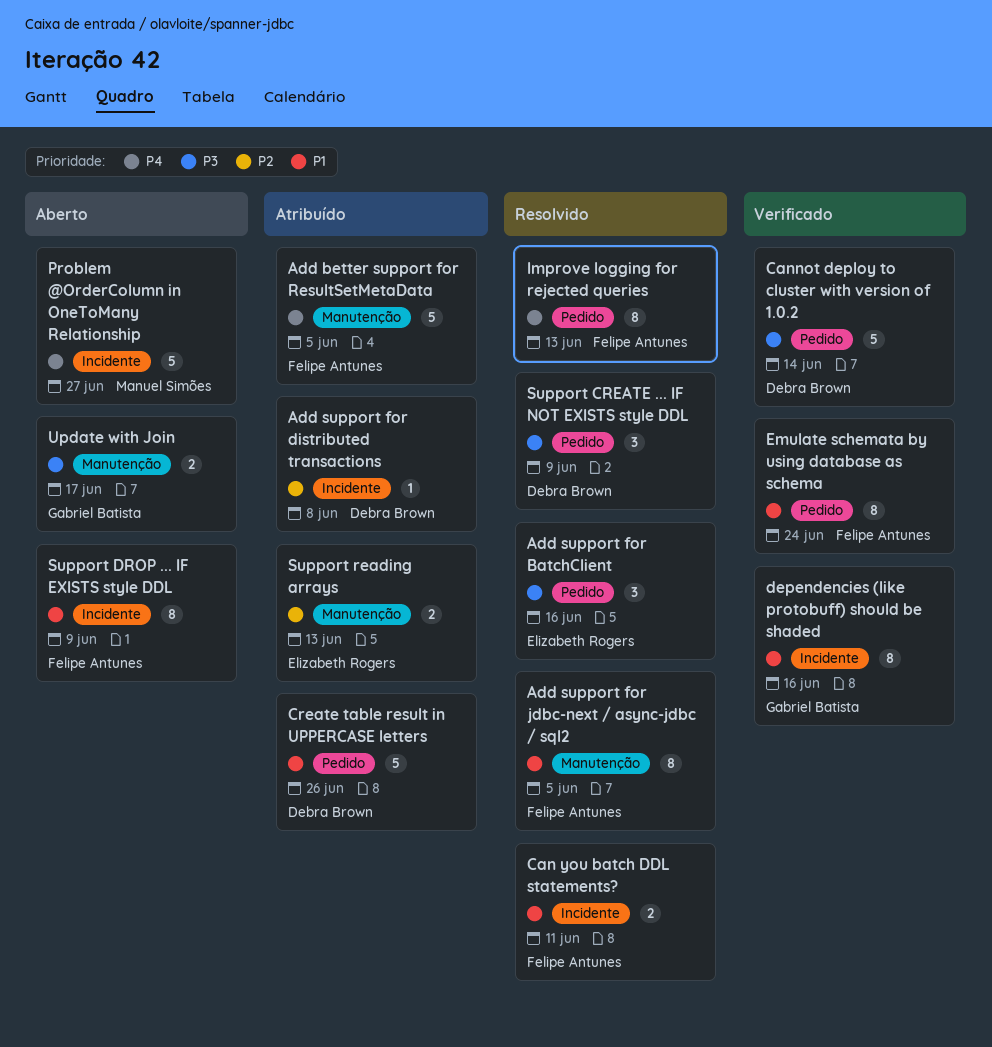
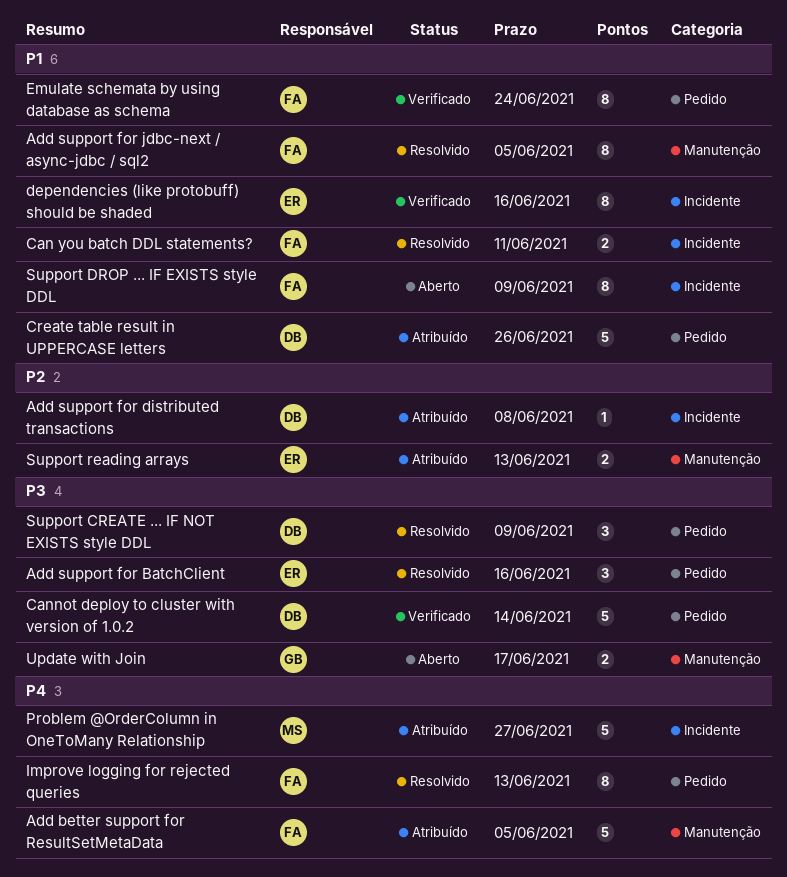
dependencies (like protobuff) should be shaded, owner: Gabriel Batista -> Elizabeth Rogers
Problem @OrderColumn in OneToMany Relationship, status: Aberto -> Atribuído

